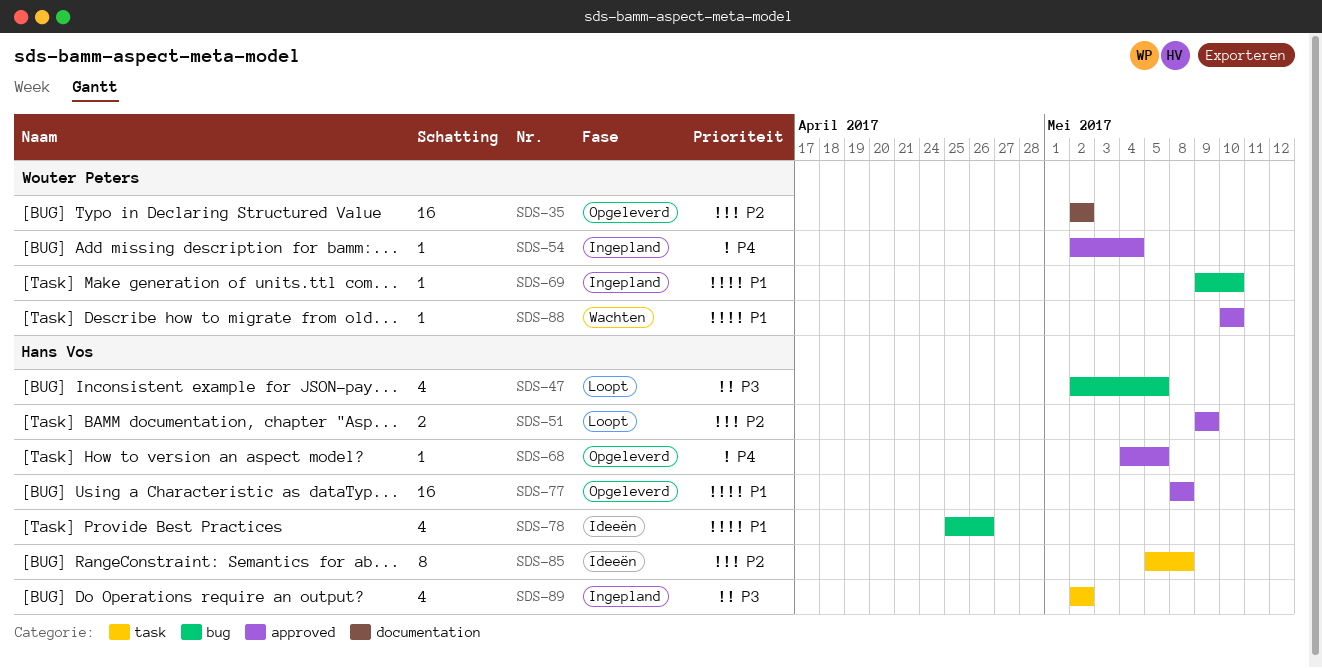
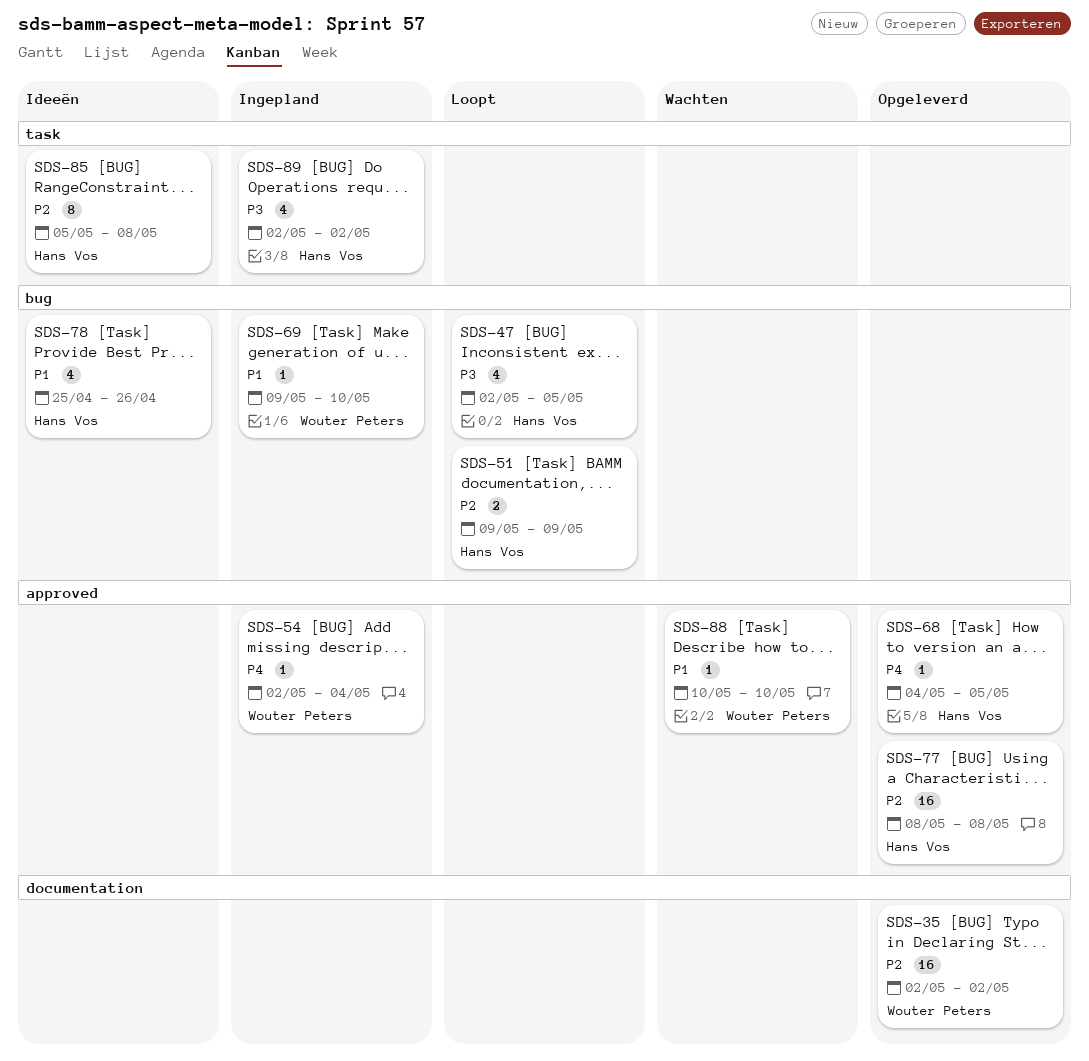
SDS-51, label: approved -> bug
SDS-77, priority: P1 -> P2

